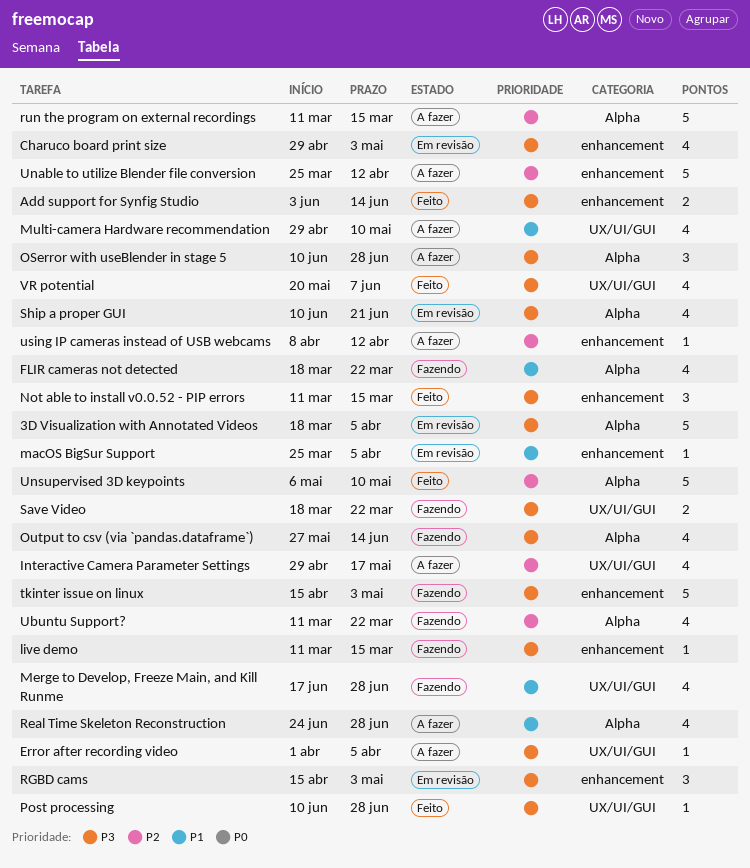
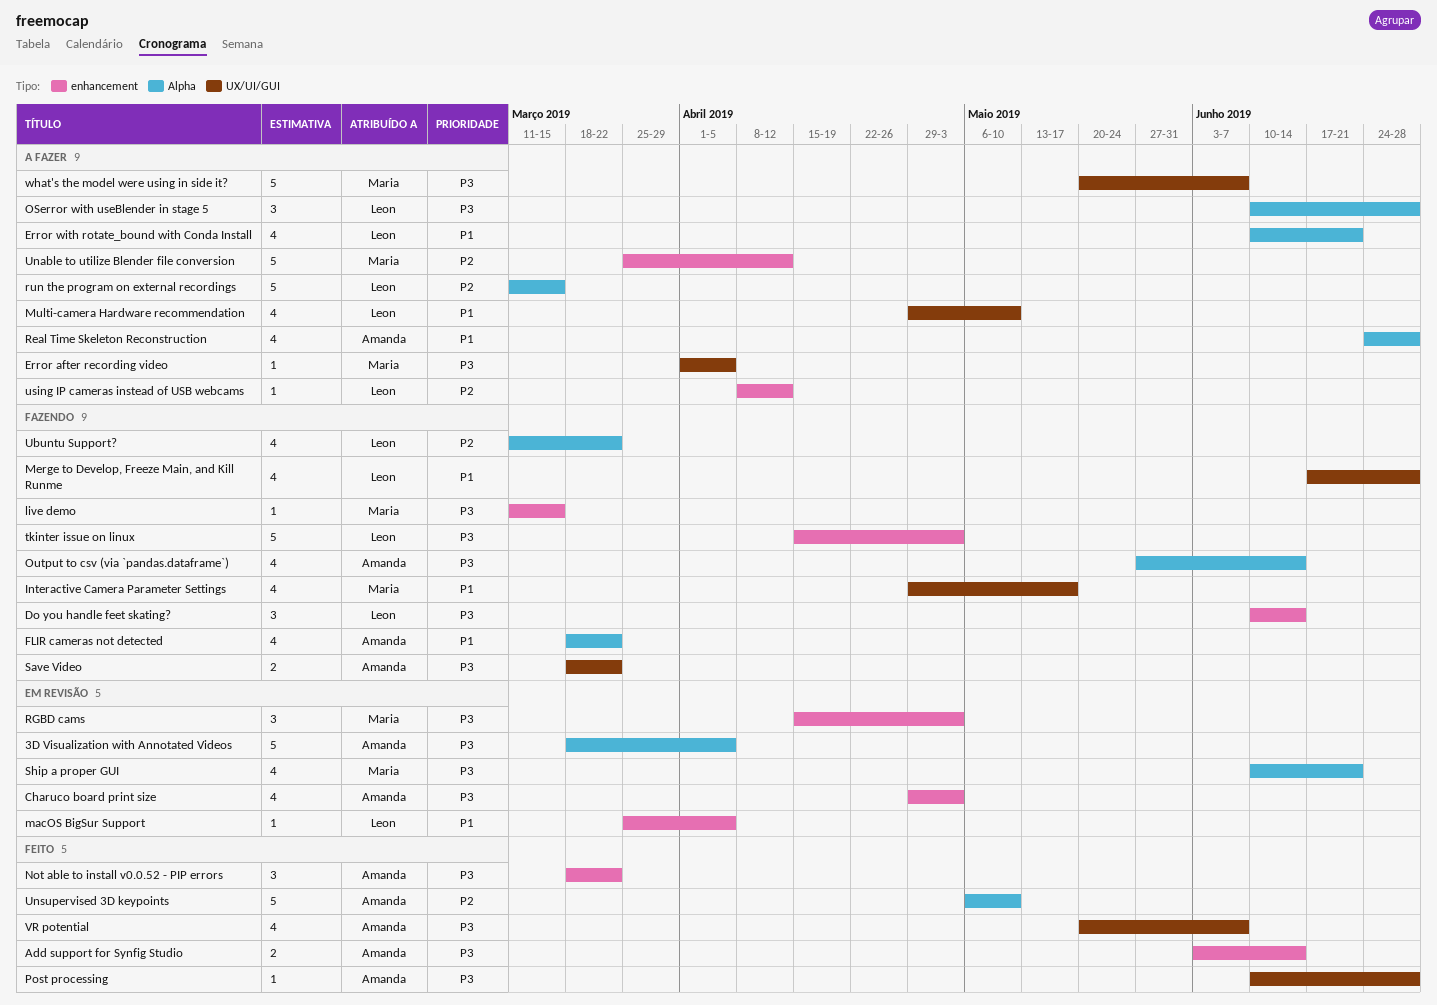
Do you handle feet skating?: none -> present
Error with rotate_bound with Conda Install: none -> present
Interactive Camera Parameter Settings, status: A fazer -> Fazendo
Interactive Camera Parameter Settings, priority: P2 -> P1
Not able to install v0.0.52 - PIP errors, start: Mar 11 -> Mar 18
Not able to install v0.0.52 - PIP errors, due: Mar 15 -> Mar 22
what's the model were using in side it?: none -> present

